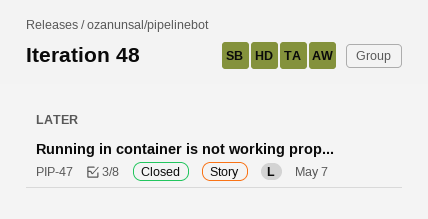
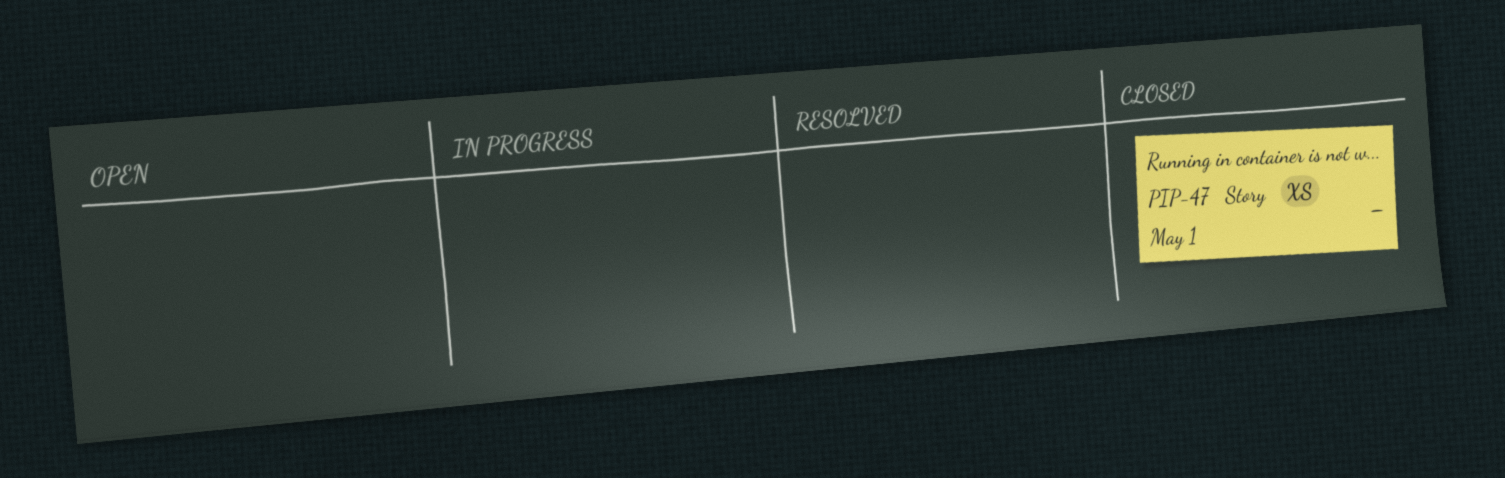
PIP-47, estimate: L -> XS
PIP-47, due: May 7 -> May 1

